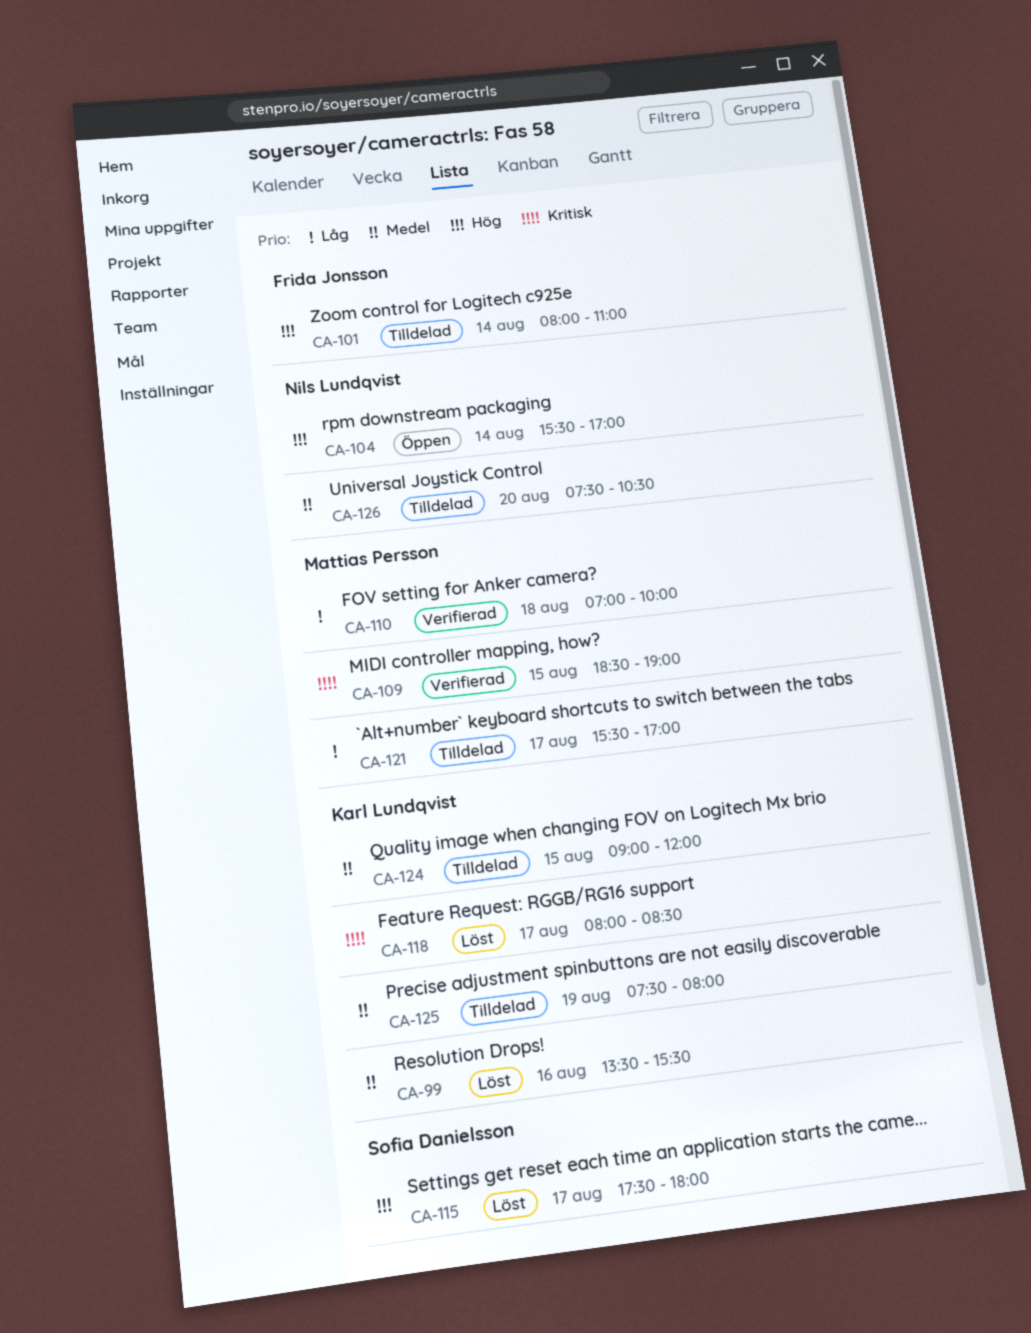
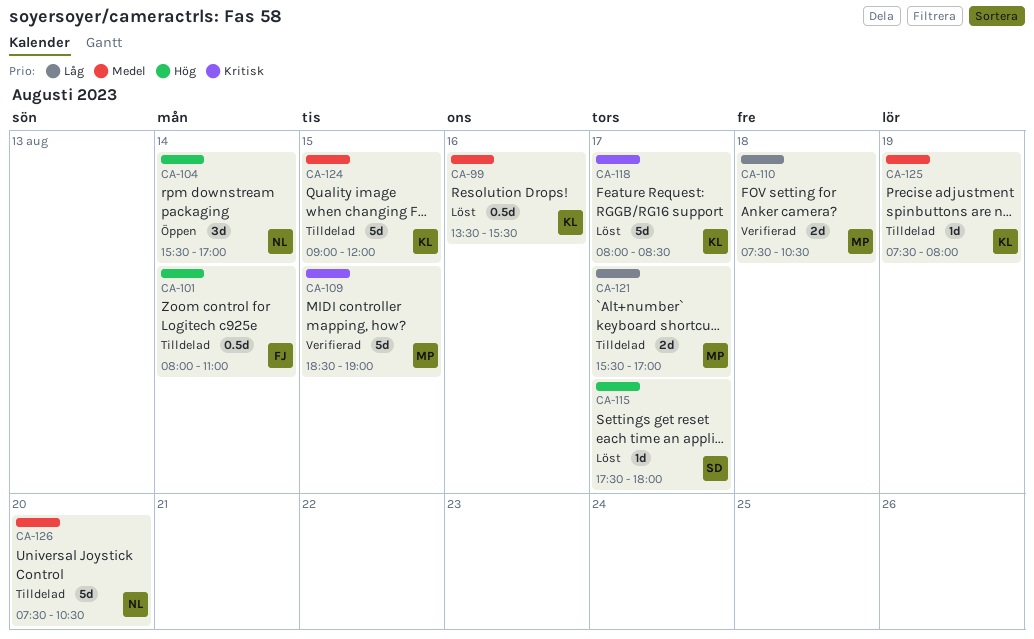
CA-110, begins: 07:00 -> 07:30
CA-110, ends: 10:00 -> 10:30

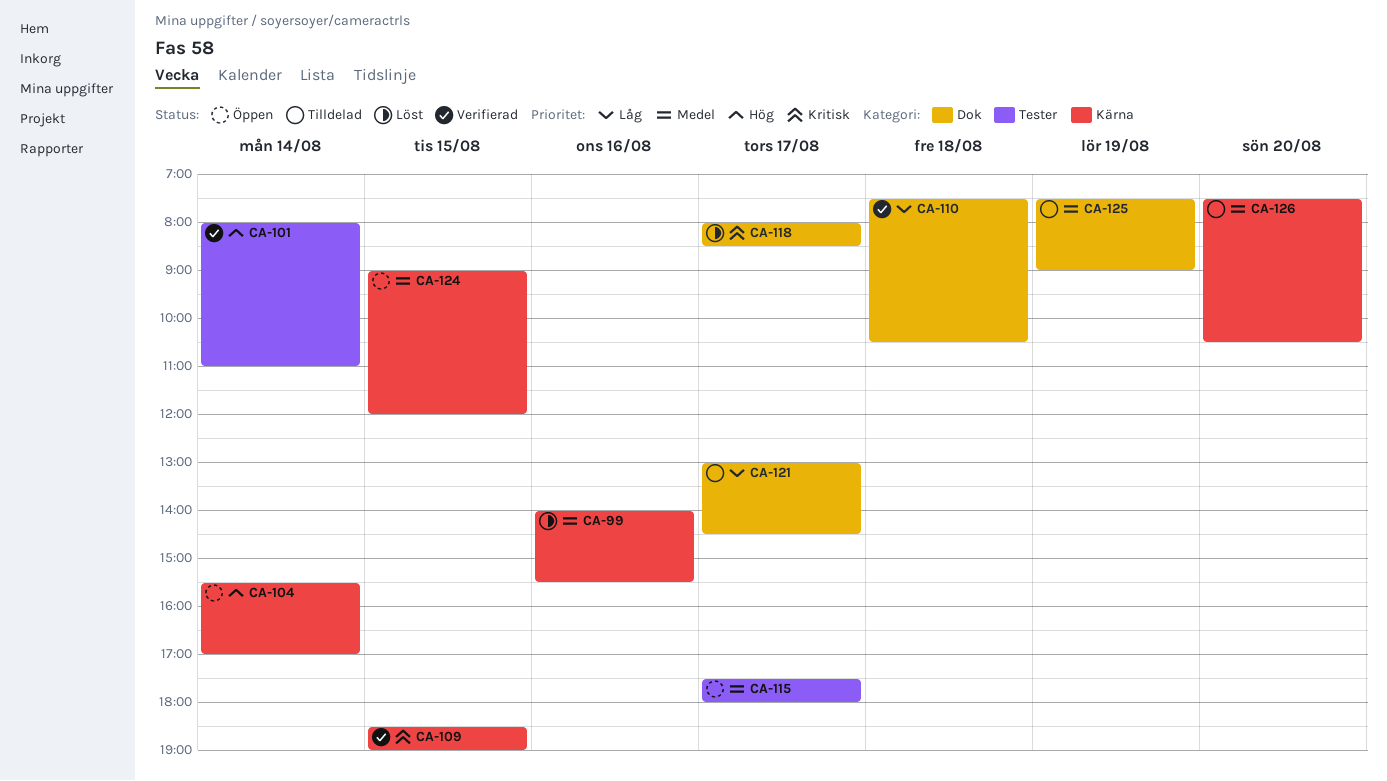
CA-99, begins: 13:30 -> 14:00
CA-101, status: Tilldelad -> Verifierad
CA-115, status: Löst -> Öppen
CA-115, priority: Hög -> Medel
CA-121, begins: 15:30 -> 13:00
CA-121, ends: 17:00 -> 14:30
CA-124, status: Tilldelad -> Öppen
CA-125, ends: 08:00 -> 09:00

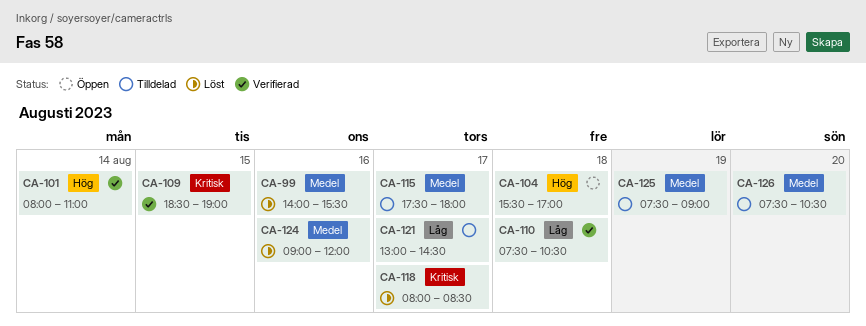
CA-104, day: Aug 14 -> Aug 18
CA-115, status: Öppen -> Tilldelad
CA-124, status: Öppen -> Löst
CA-124, day: Aug 15 -> Aug 16

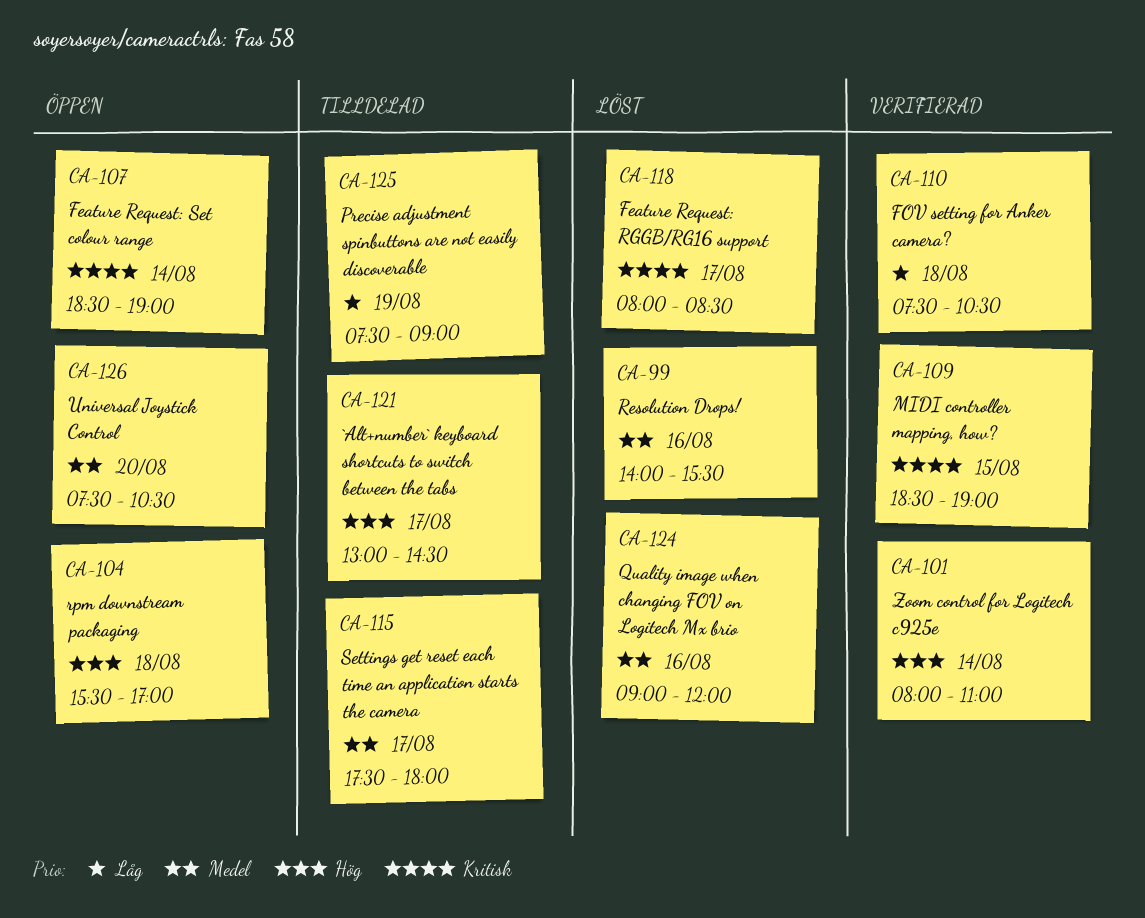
CA-107: none -> present
CA-121, priority: Låg -> Hög
CA-125, priority: Medel -> Låg
CA-126, status: Tilldelad -> Öppen

